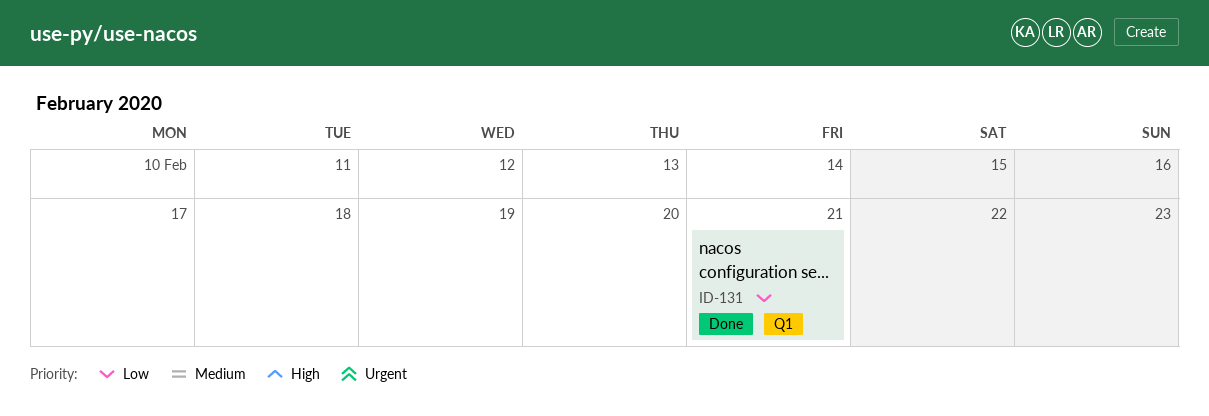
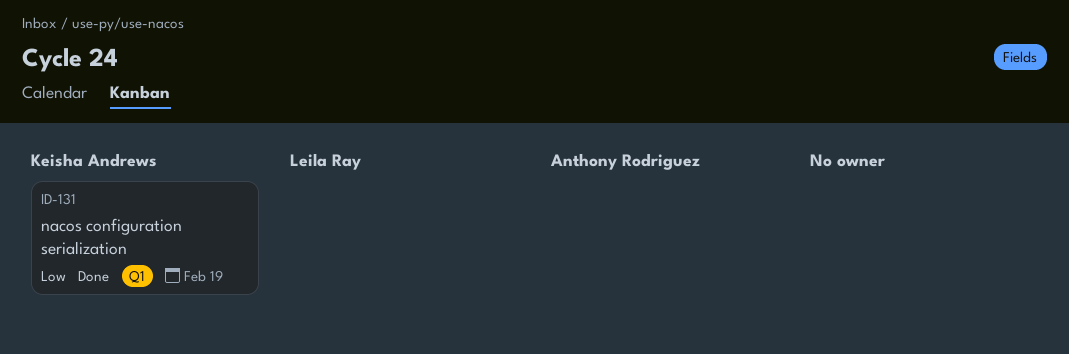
ID-131, due: Feb 21 -> Feb 19

